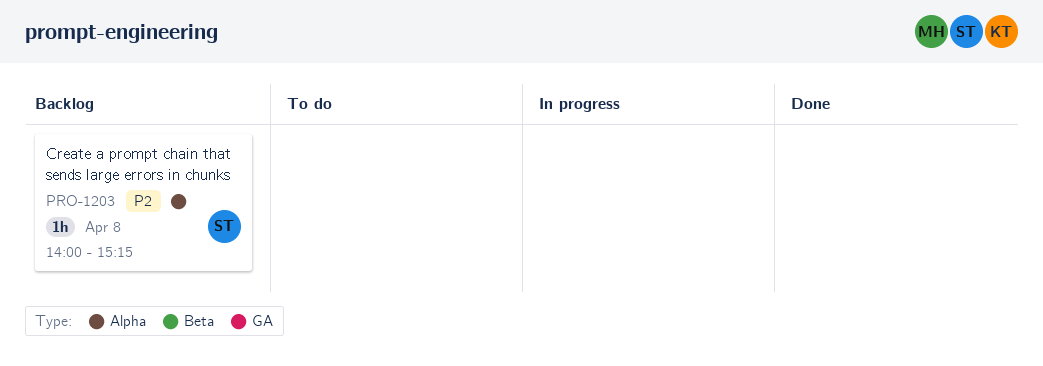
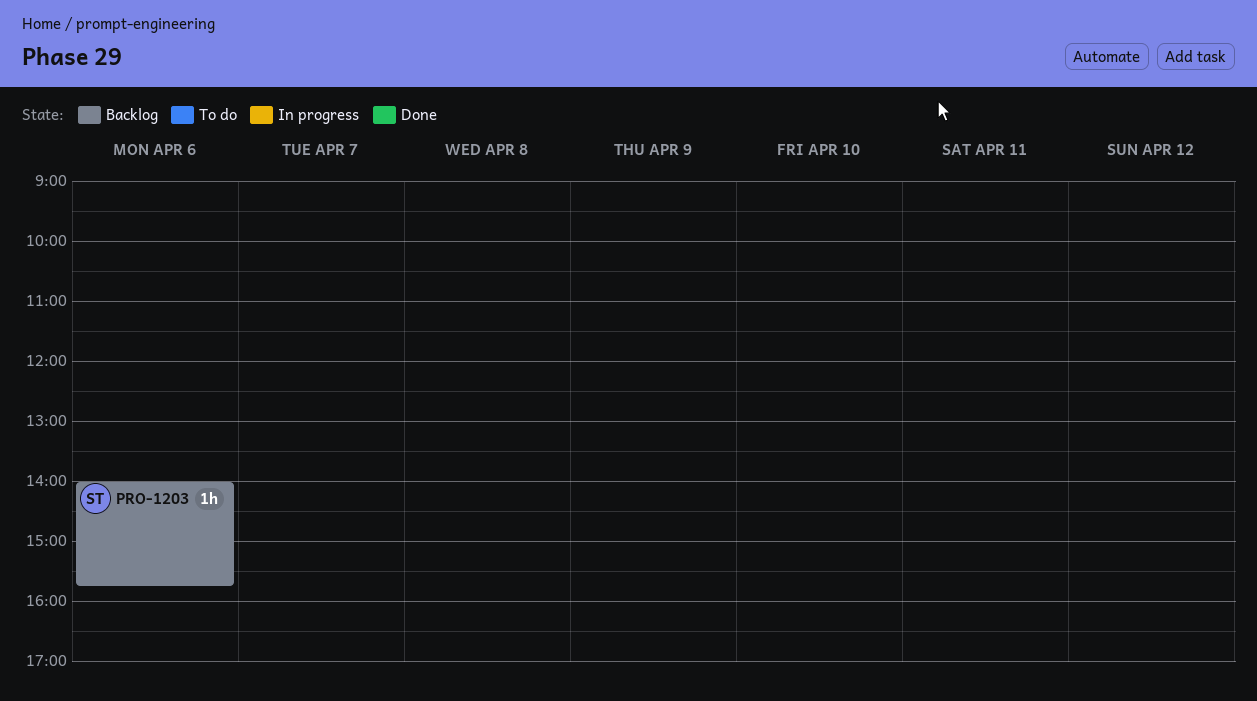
PRO-1203, day: Apr 8 -> Apr 6
PRO-1203, ends: 15:15 -> 15:45

